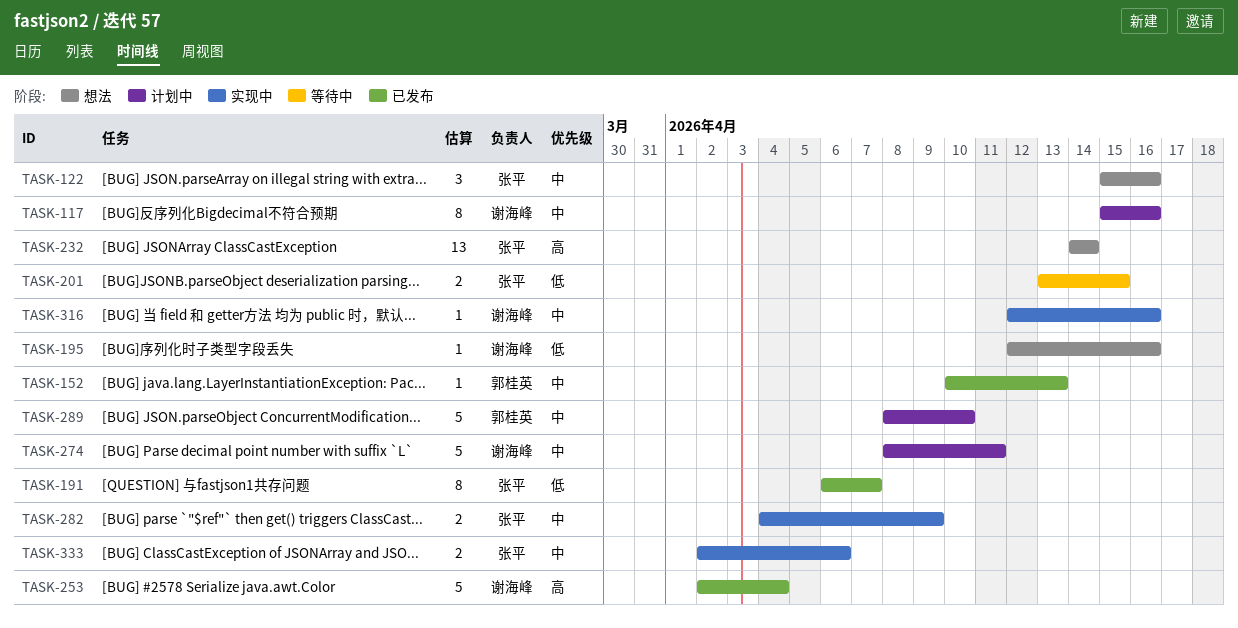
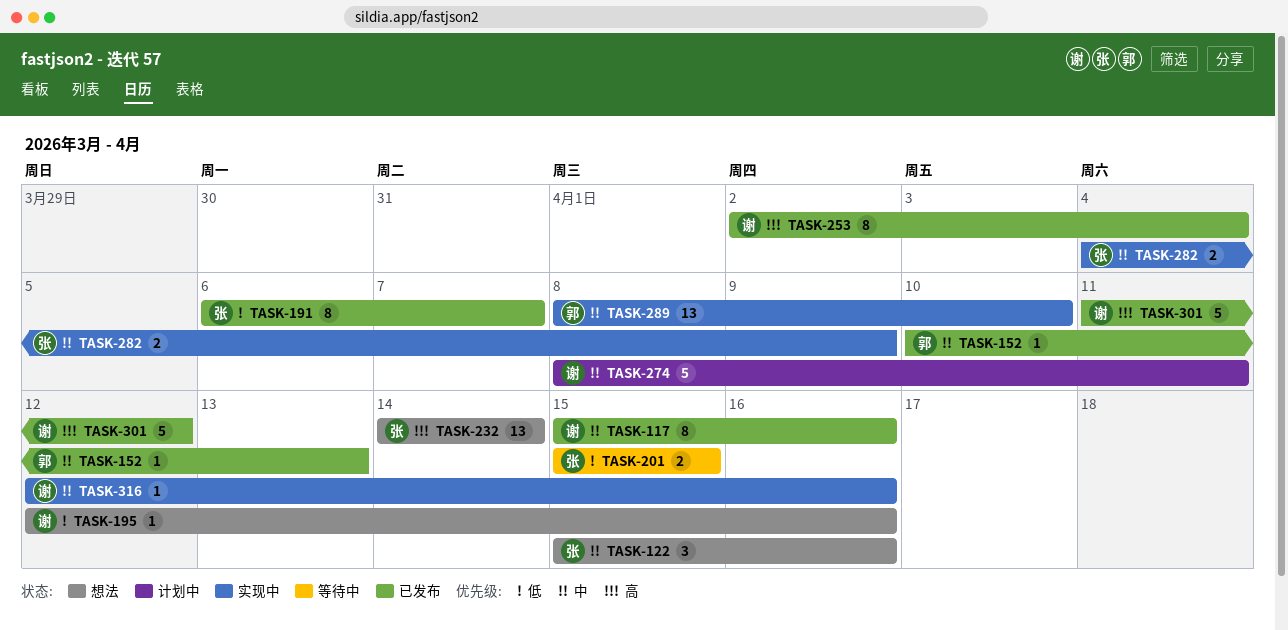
TASK-117, status: 计划中 -> 已发布
TASK-201, start: Apr 13 -> Apr 15
TASK-253, estimate: 5 -> 8
TASK-289, status: 计划中 -> 实现中
TASK-289, estimate: 5 -> 13
TASK-301: none -> present
TASK-333: present -> none

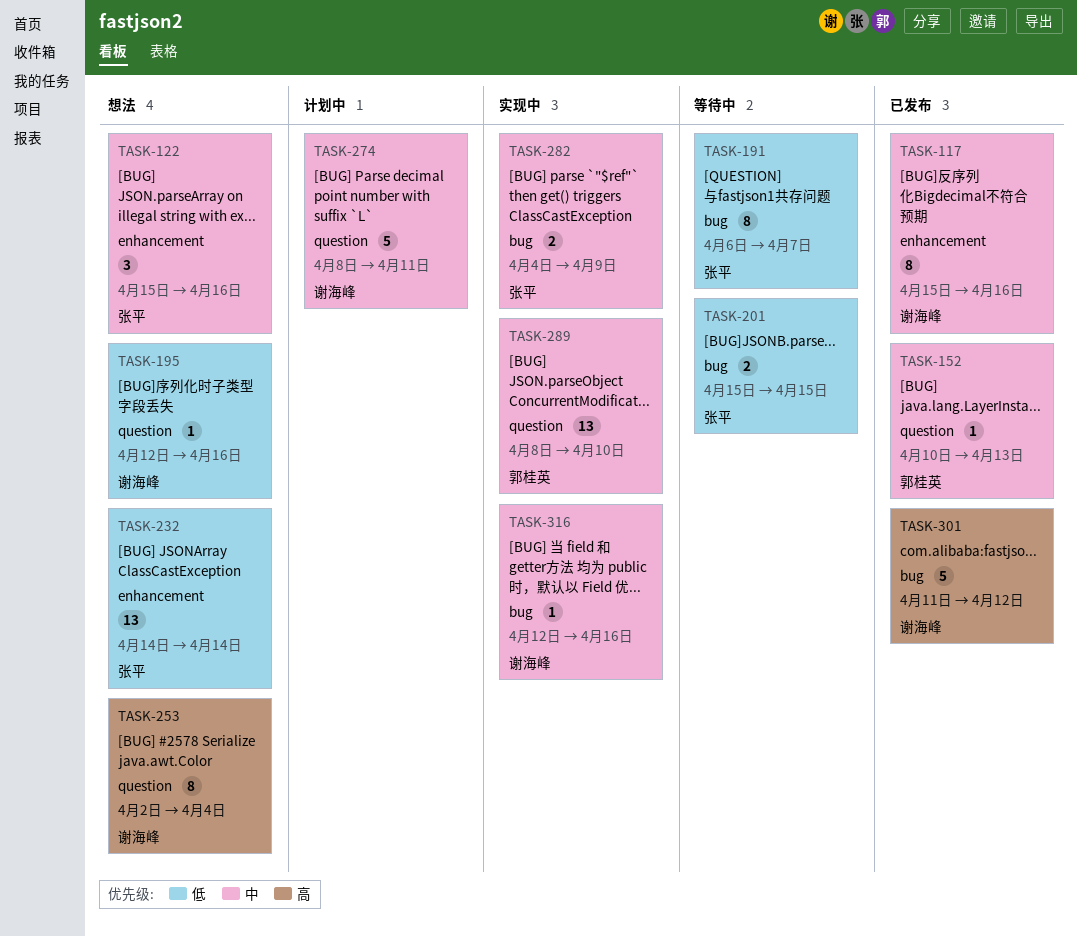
TASK-191, status: 已发布 -> 等待中
TASK-232, priority: 高 -> 低
TASK-253, status: 已发布 -> 想法

